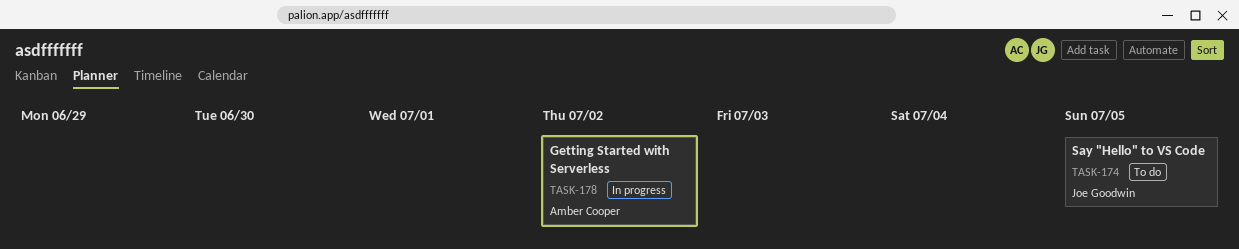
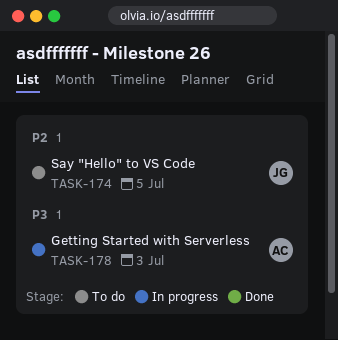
TASK-178, due: Jul 2 -> Jul 3

